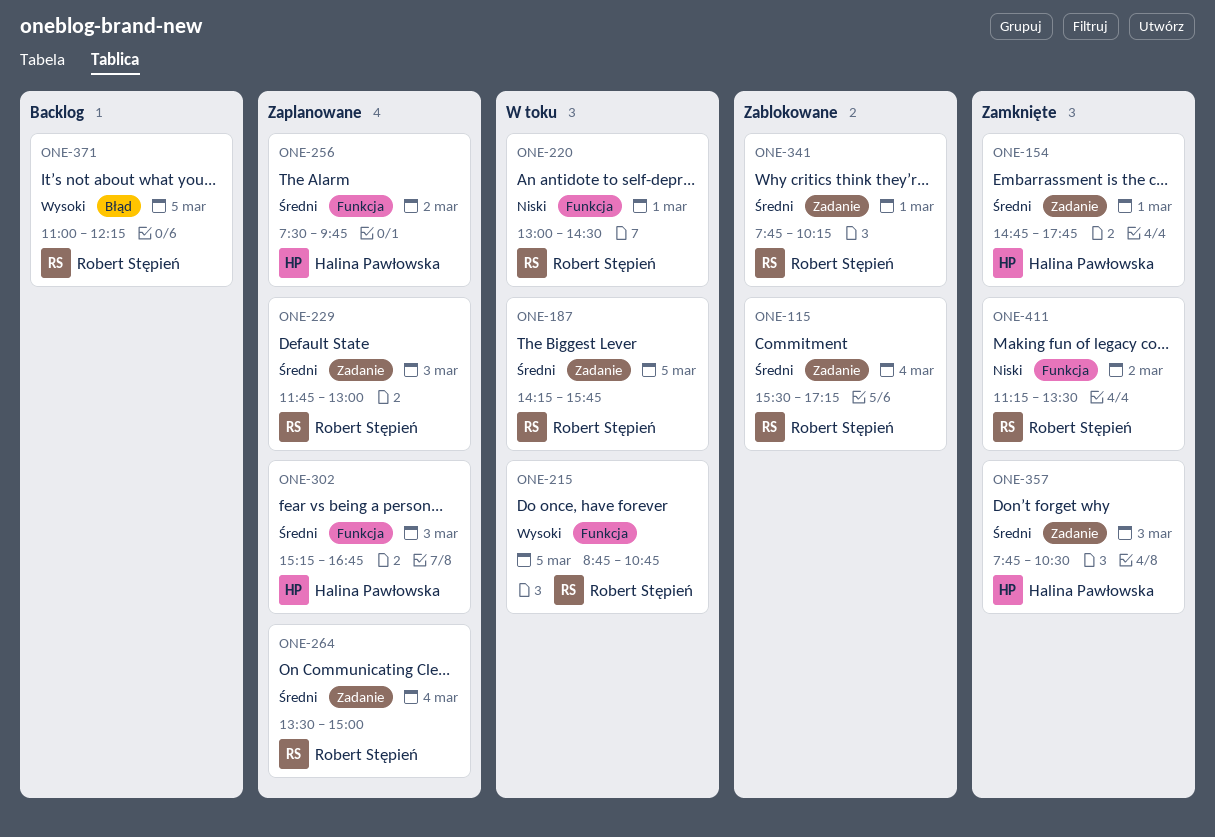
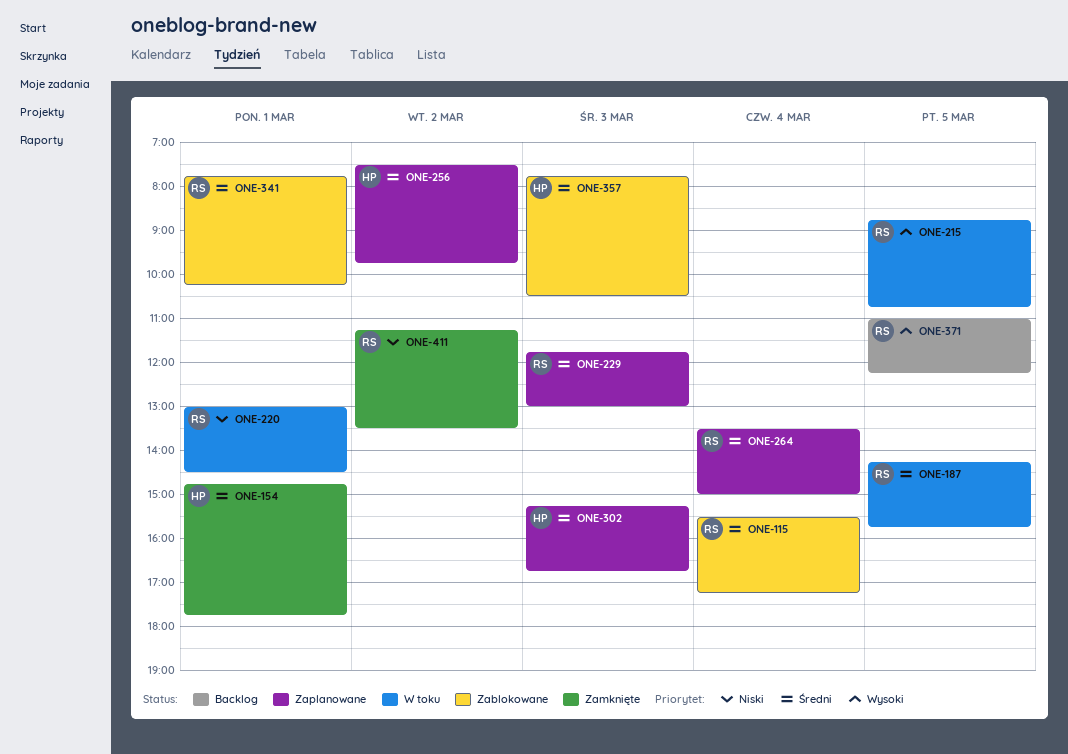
ONE-357, status: Zamknięte -> Zablokowane

